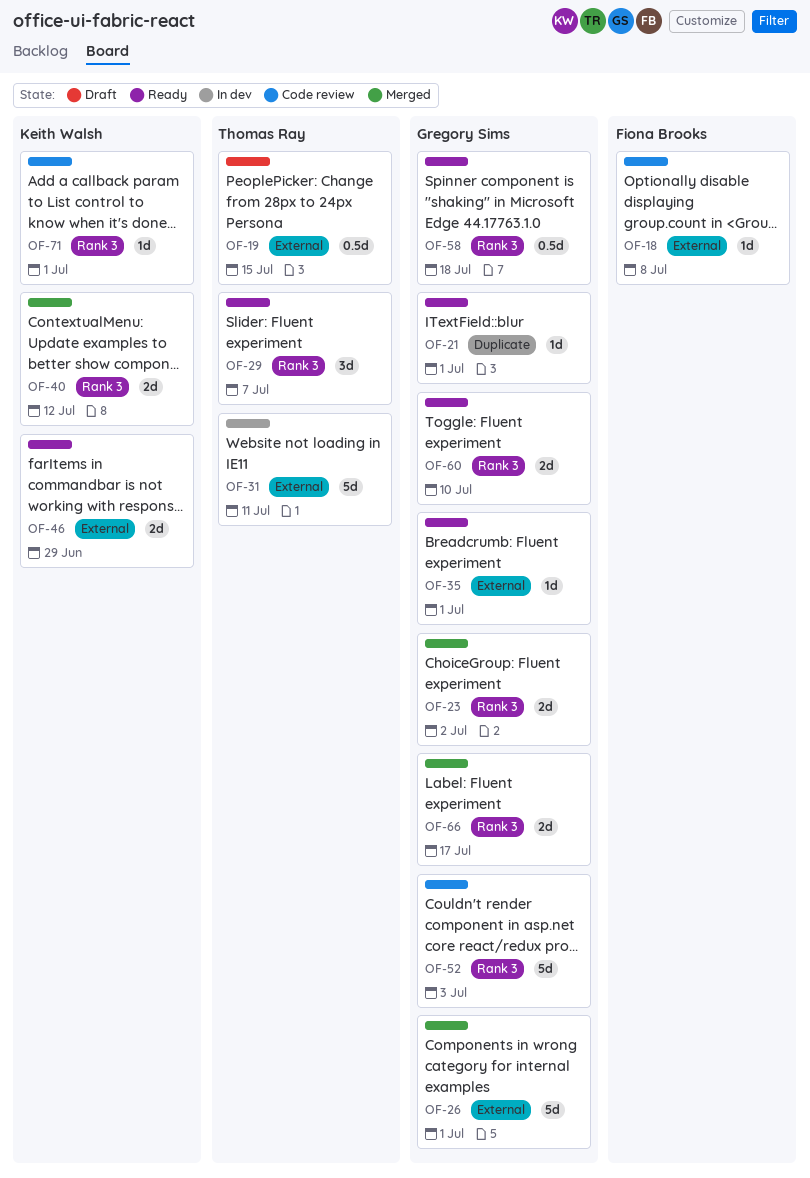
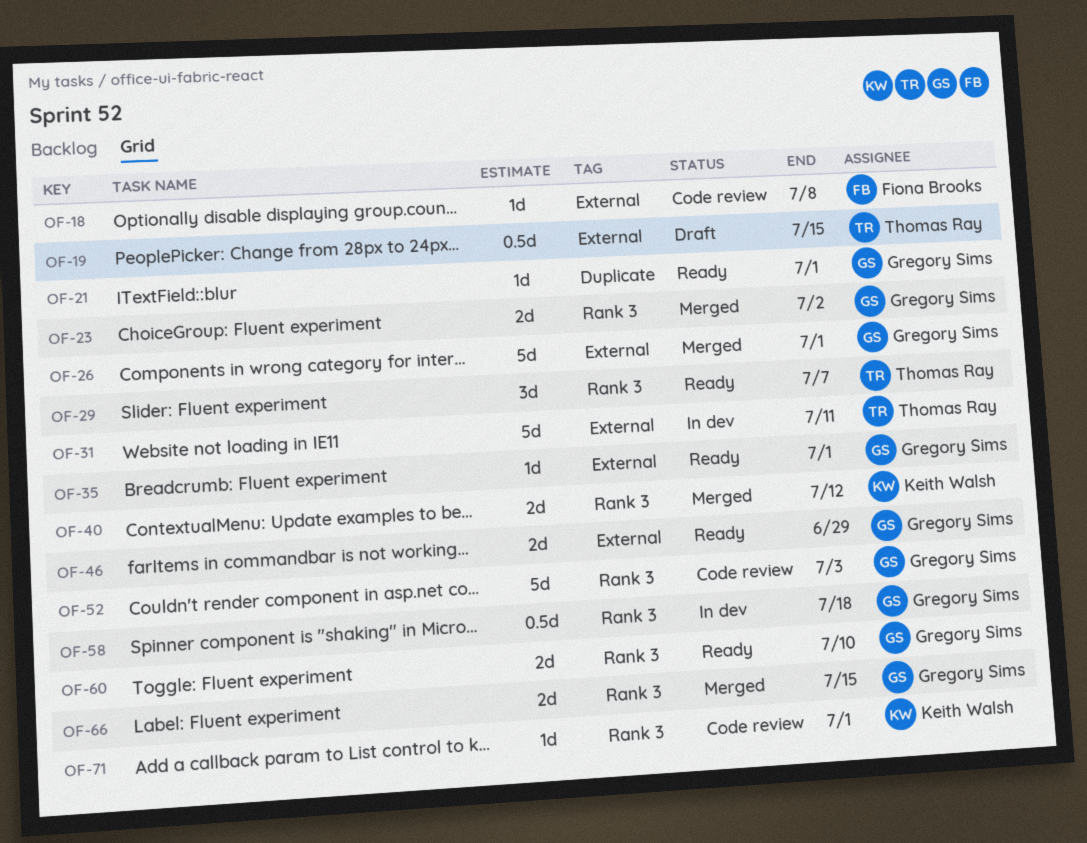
OF-46, owner: Keith Walsh -> Gregory Sims
OF-58, status: Ready -> In dev
OF-66, due: Jul 17 -> Jul 15

